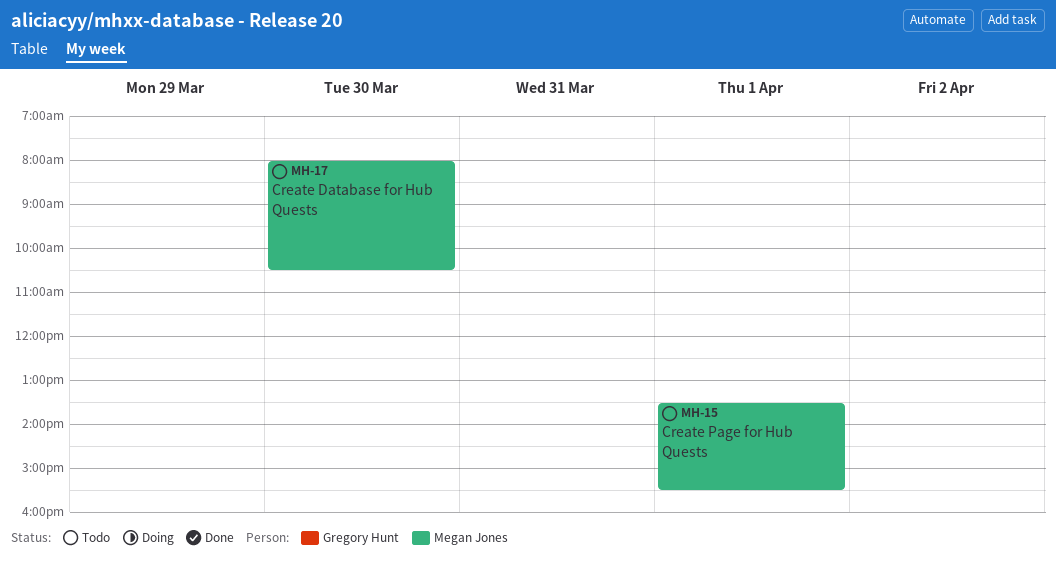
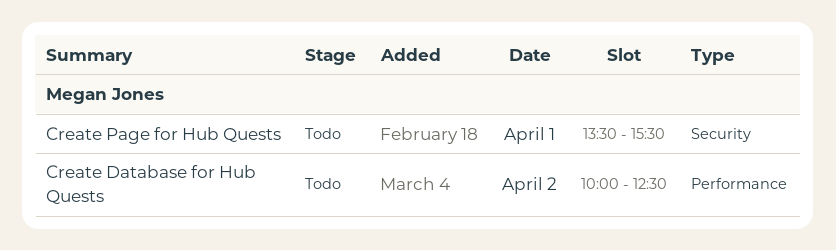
Create Database for Hub Quests, day: Mar 30 -> Apr 2
Create Database for Hub Quests, begins: 08:00 -> 10:00
Create Database for Hub Quests, ends: 10:30 -> 12:30

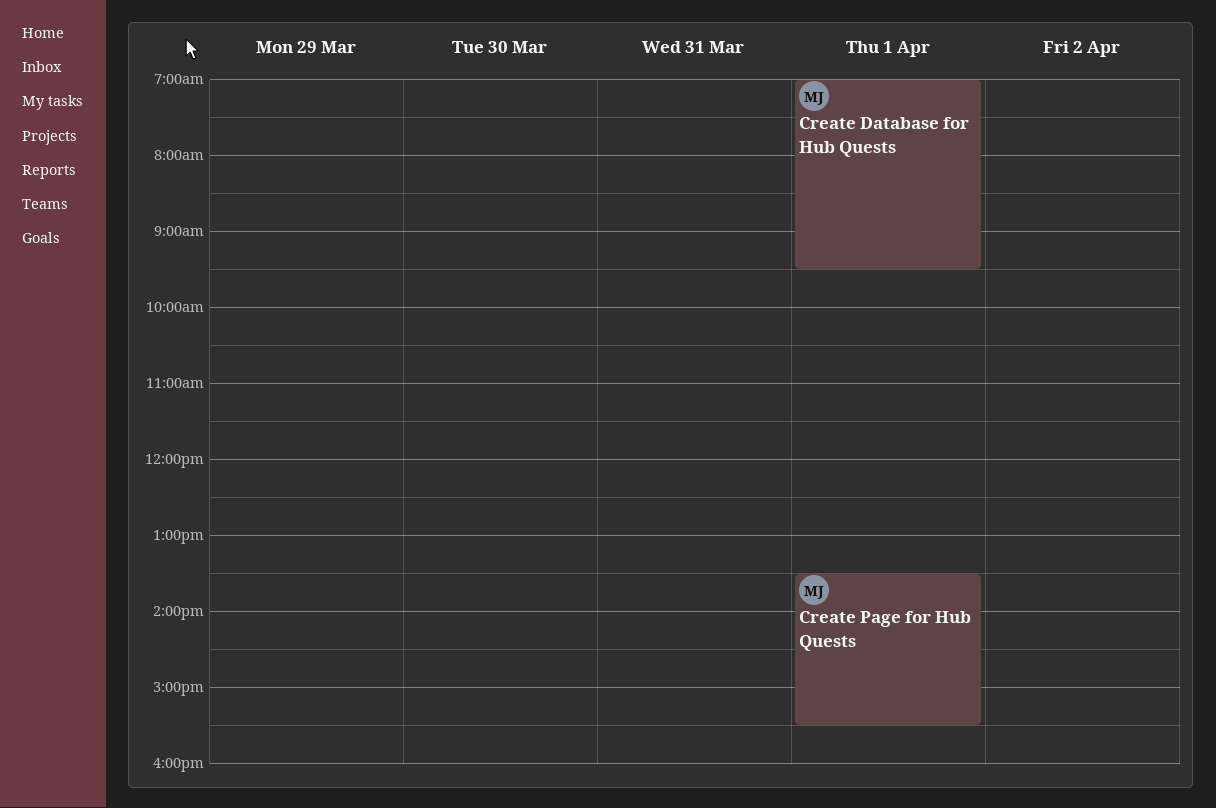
Create Database for Hub Quests, day: Apr 2 -> Apr 1
Create Database for Hub Quests, begins: 10:00 -> 07:00
Create Database for Hub Quests, ends: 12:30 -> 09:30

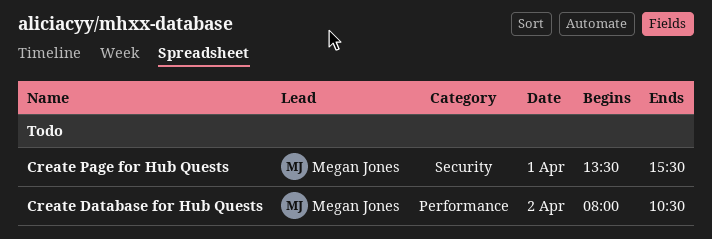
Create Database for Hub Quests, day: Apr 1 -> Apr 2
Create Database for Hub Quests, begins: 07:00 -> 08:00
Create Database for Hub Quests, ends: 09:30 -> 10:30

